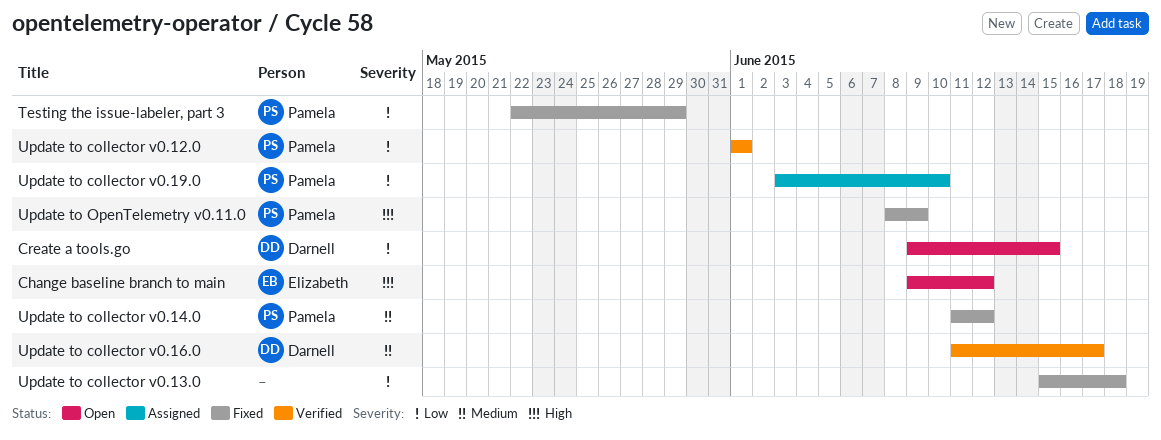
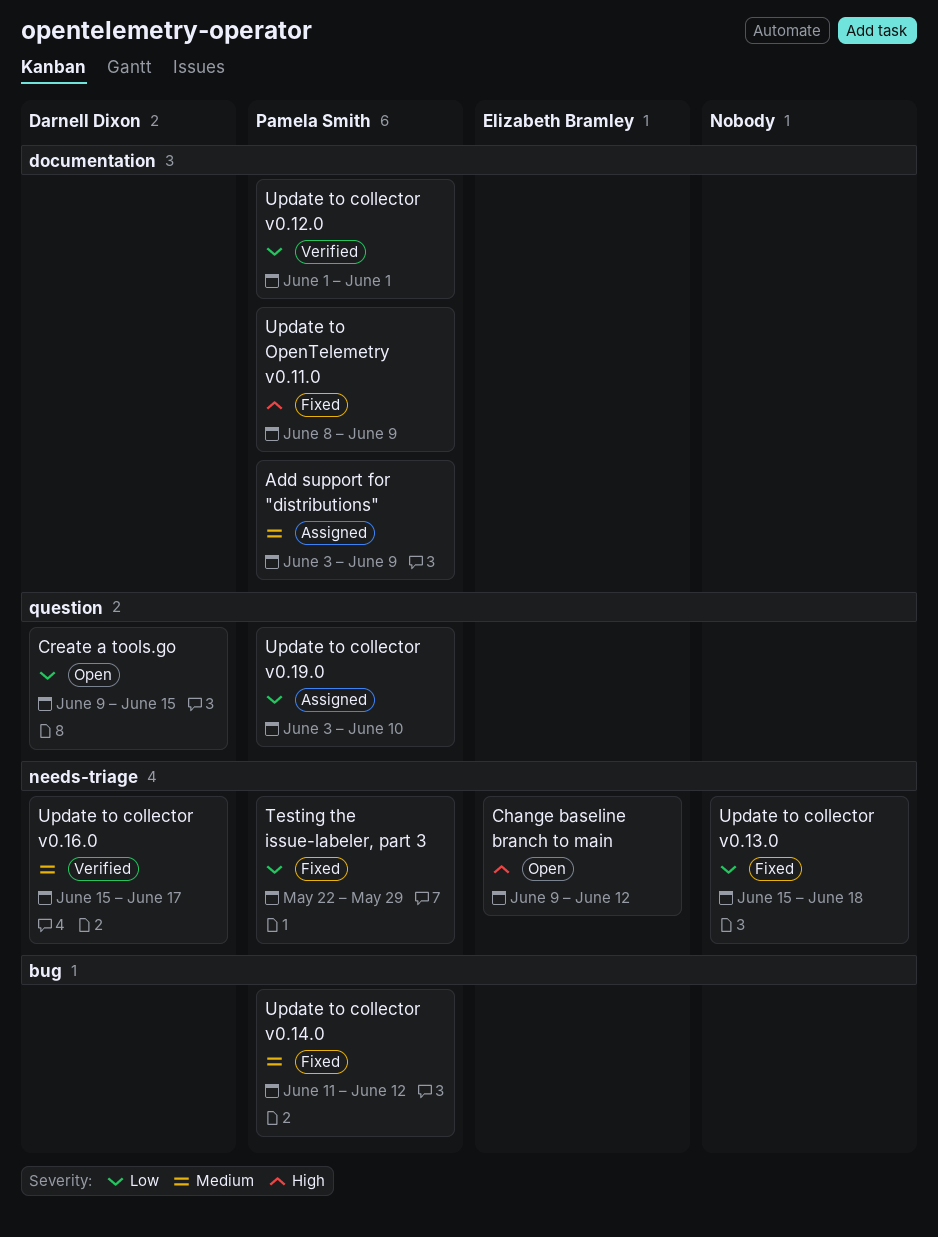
Add support for "distributions": none -> present
Update to collector v0.16.0, start: Jun 11 -> Jun 15

